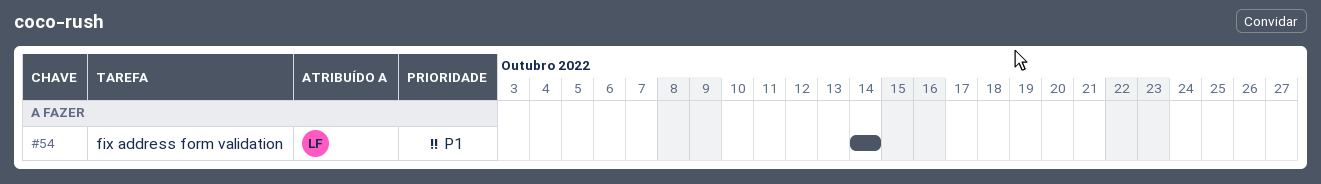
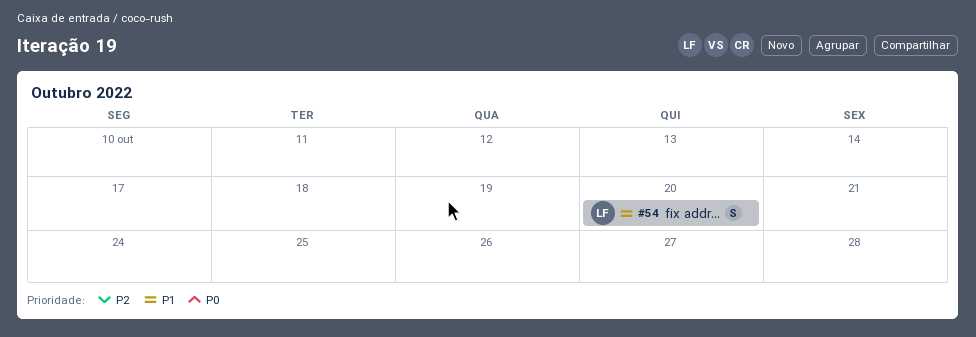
#54, start: Oct 14 -> Oct 20
#54, due: Oct 14 -> Oct 20

